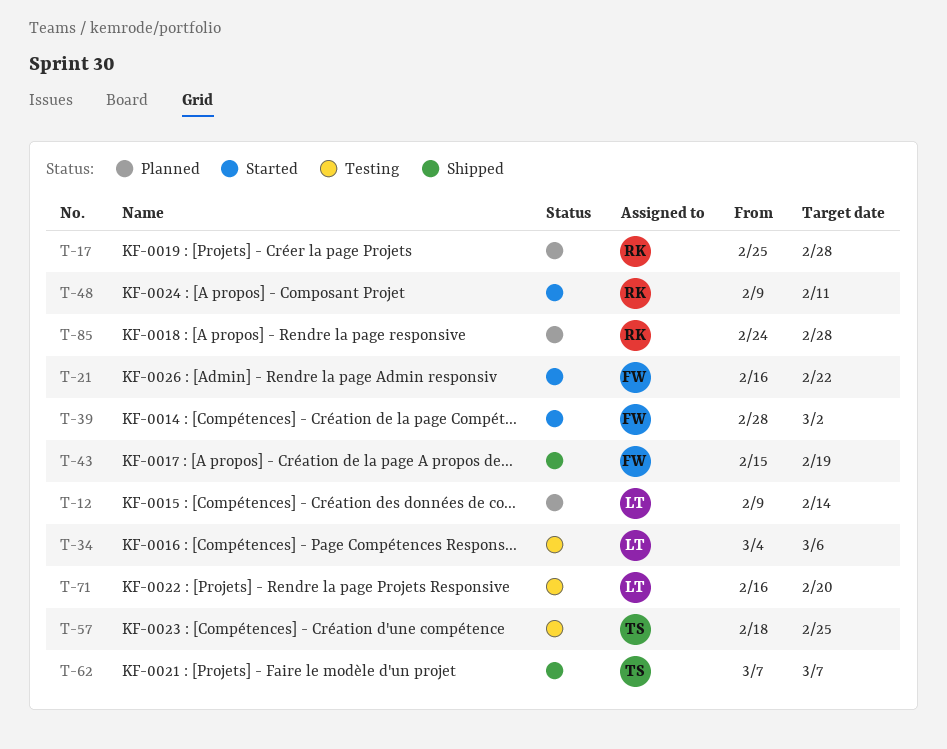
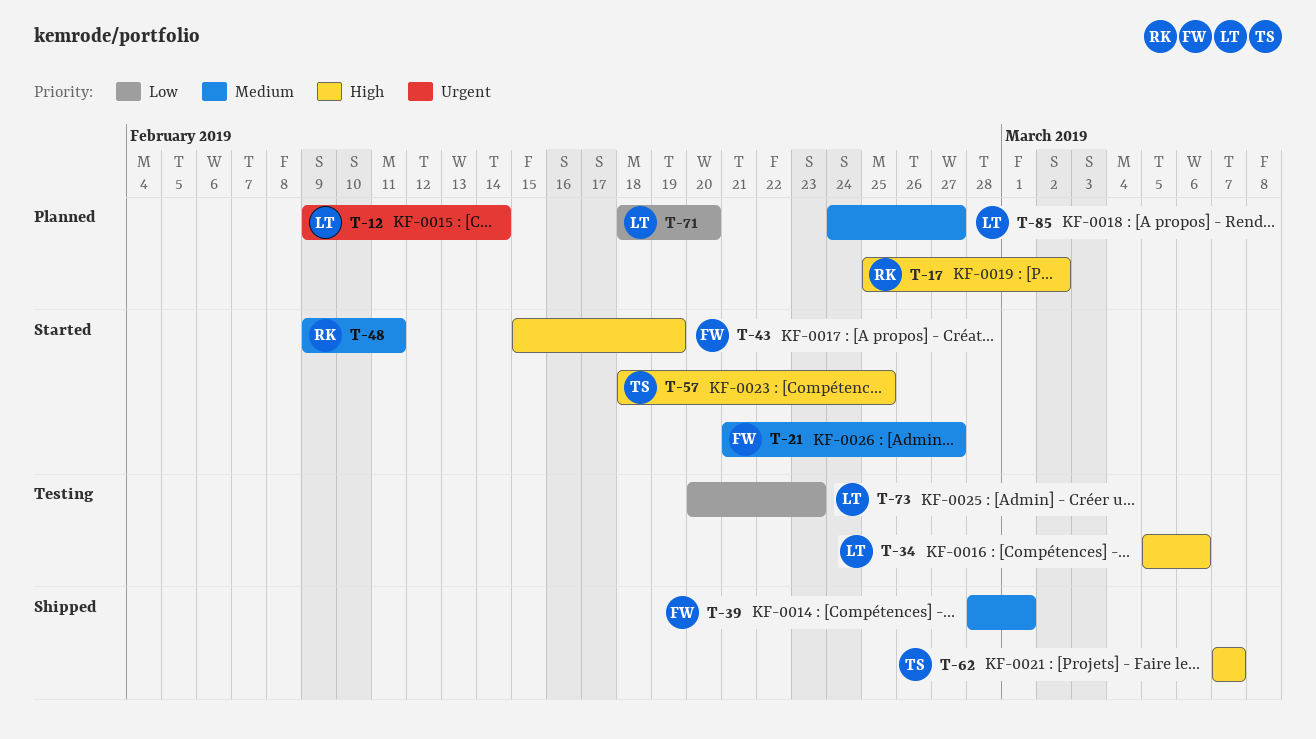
T-17, due: Feb 28 -> Mar 2
T-21, start: Feb 16 -> Feb 21
T-21, due: Feb 22 -> Feb 27
T-34, start: Mar 4 -> Mar 5
T-39, status: Started -> Shipped
T-39, due: Mar 2 -> Mar 1
T-43, status: Shipped -> Started
T-57, status: Testing -> Started
T-71, status: Testing -> Planned
T-71, start: Feb 16 -> Feb 18
T-73: none -> present
T-85, owner: RK -> LT
T-85, due: Feb 28 -> Feb 27

